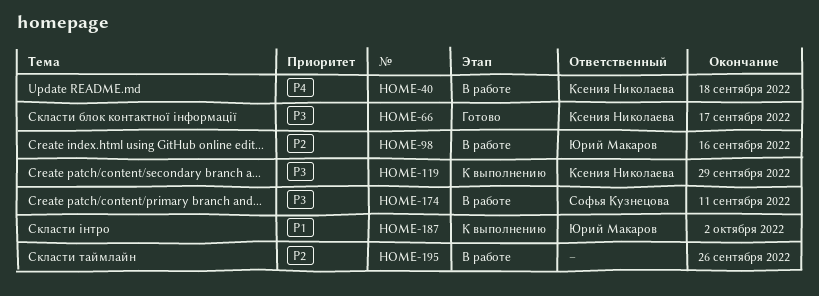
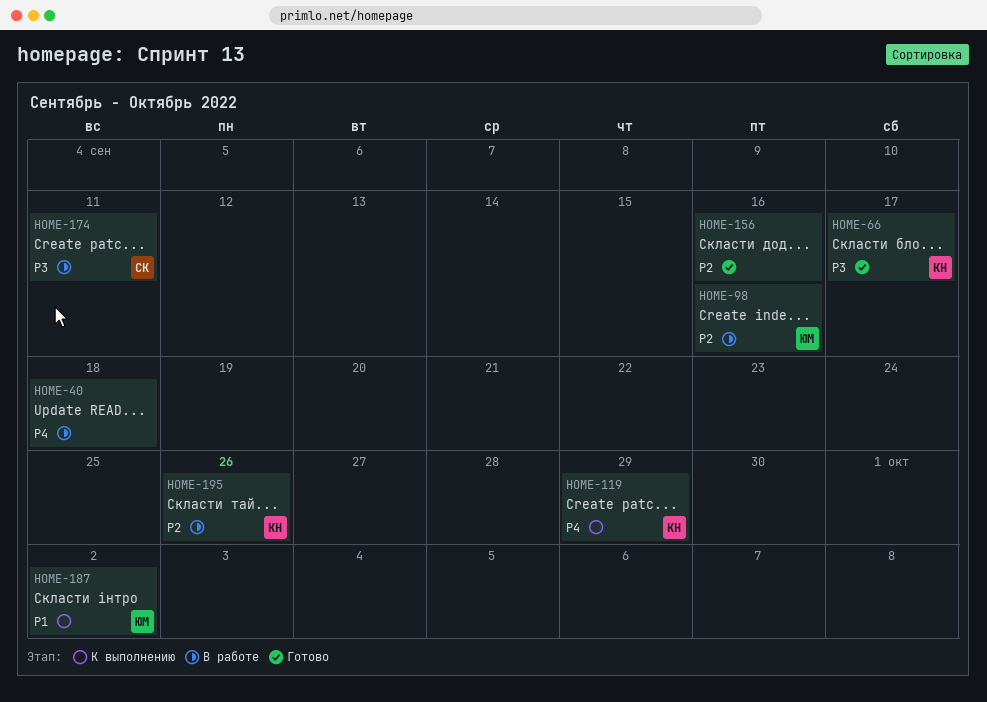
HOME-40, owner: Ксения Николаева -> none
HOME-119, priority: P3 -> P4
HOME-156: none -> present
HOME-195, owner: none -> Ксения Николаева

